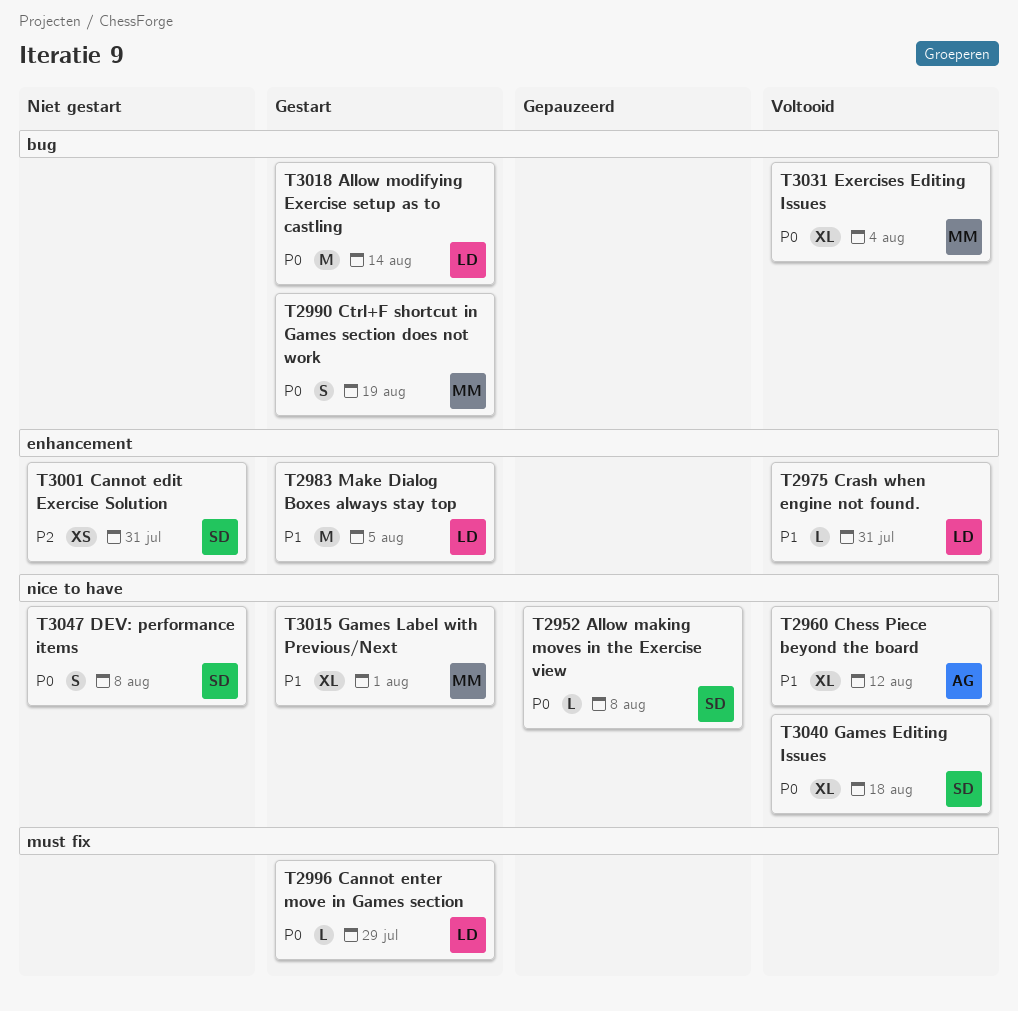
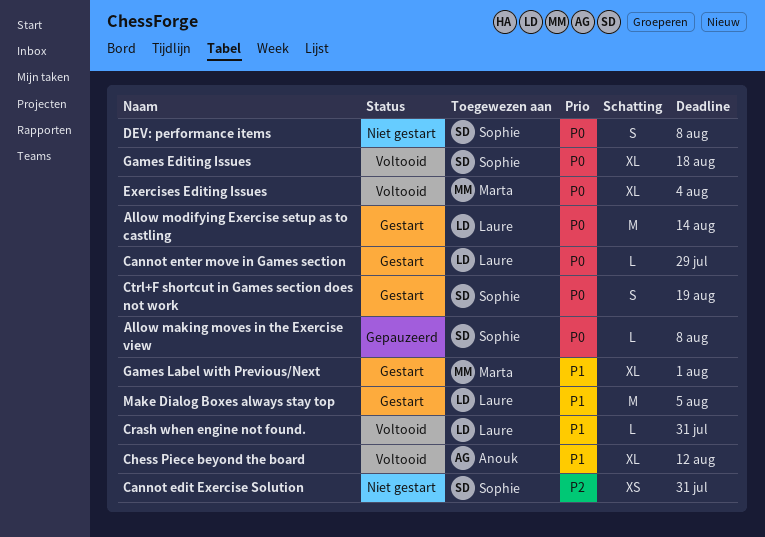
Ctrl+F shortcut in Games section does not work, owner: Marta -> Sophie

